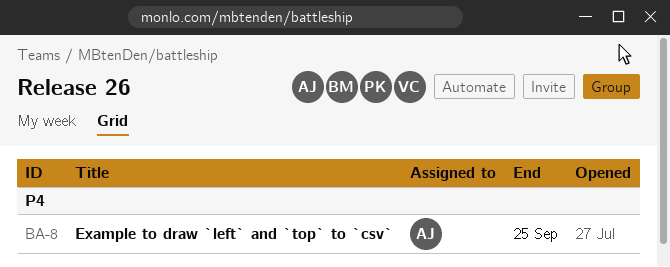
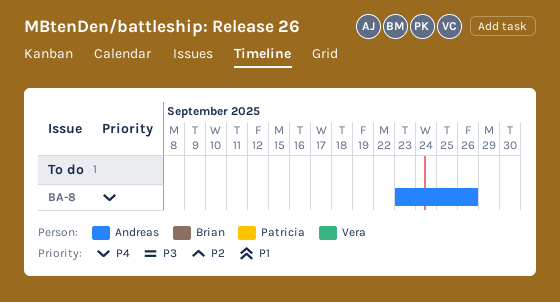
BA-8, due: Sep 25 -> Sep 26

